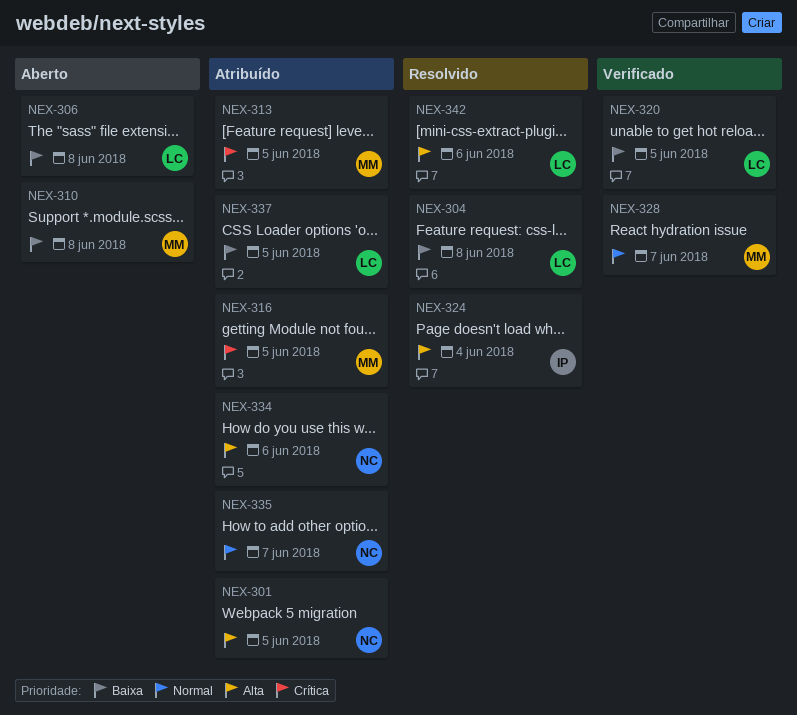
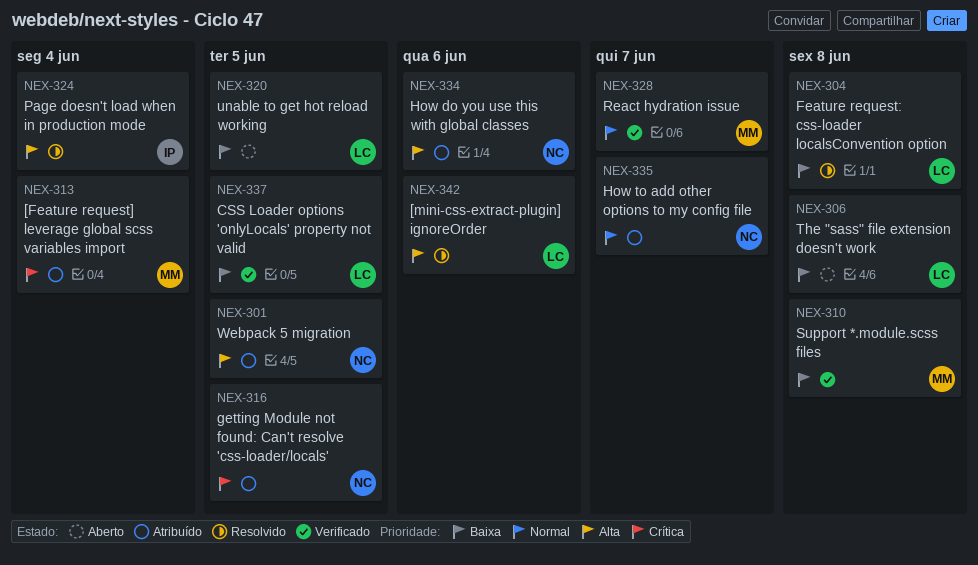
NEX-310, status: Aberto -> Verificado
NEX-313, due: Jun 5 -> Jun 4
NEX-316, owner: MM -> NC
NEX-320, status: Verificado -> Aberto
NEX-337, status: Atribuído -> Verificado

